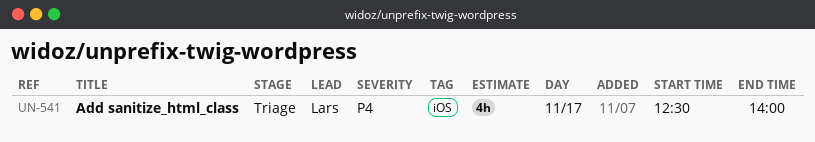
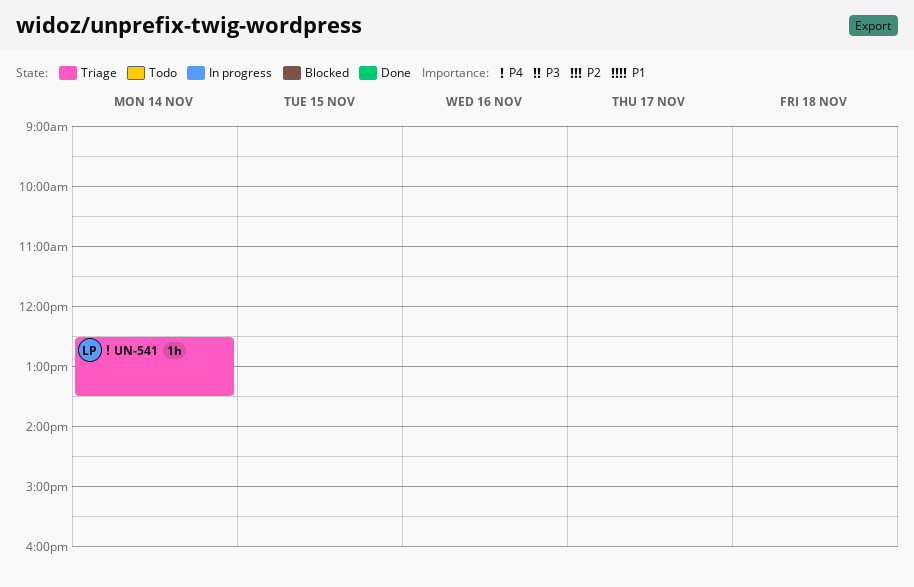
UN-541, estimate: 4h -> 1h
UN-541, day: Nov 17 -> Nov 14
UN-541, ends: 14:00 -> 13:30

